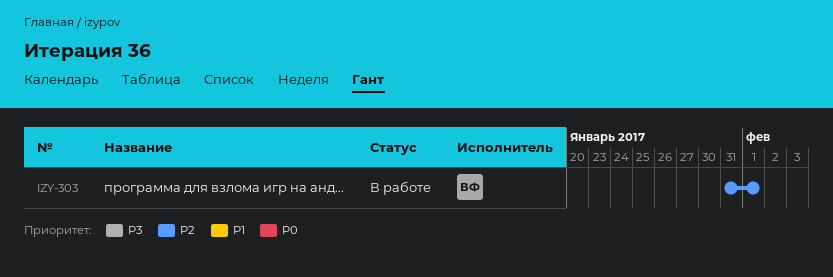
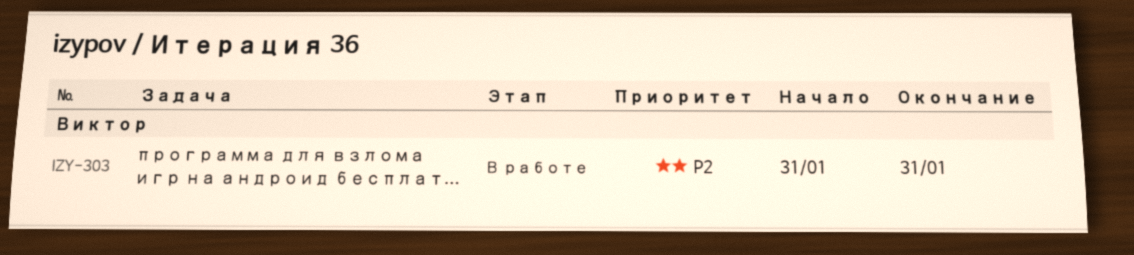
IZY-303, due: Feb 1 -> Jan 31

